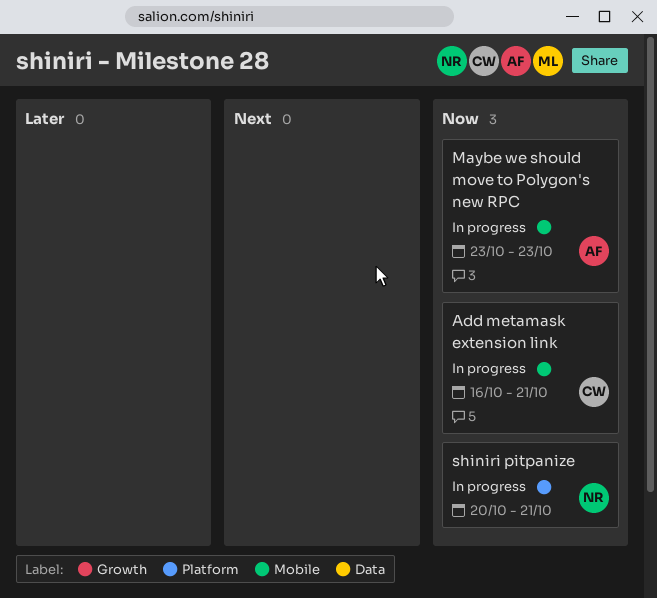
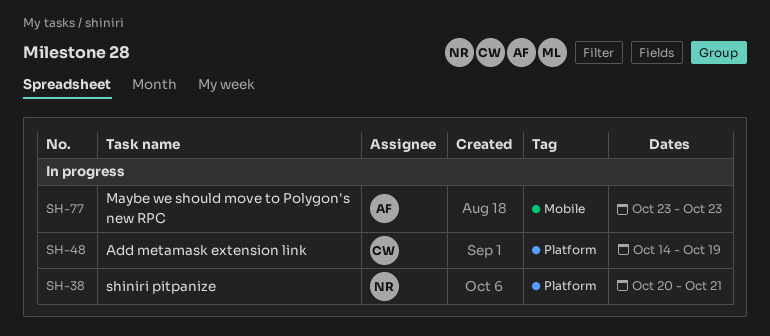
Add metamask extension link, label: Mobile -> Platform
Add metamask extension link, start: Oct 16 -> Oct 14
Add metamask extension link, due: Oct 21 -> Oct 19

